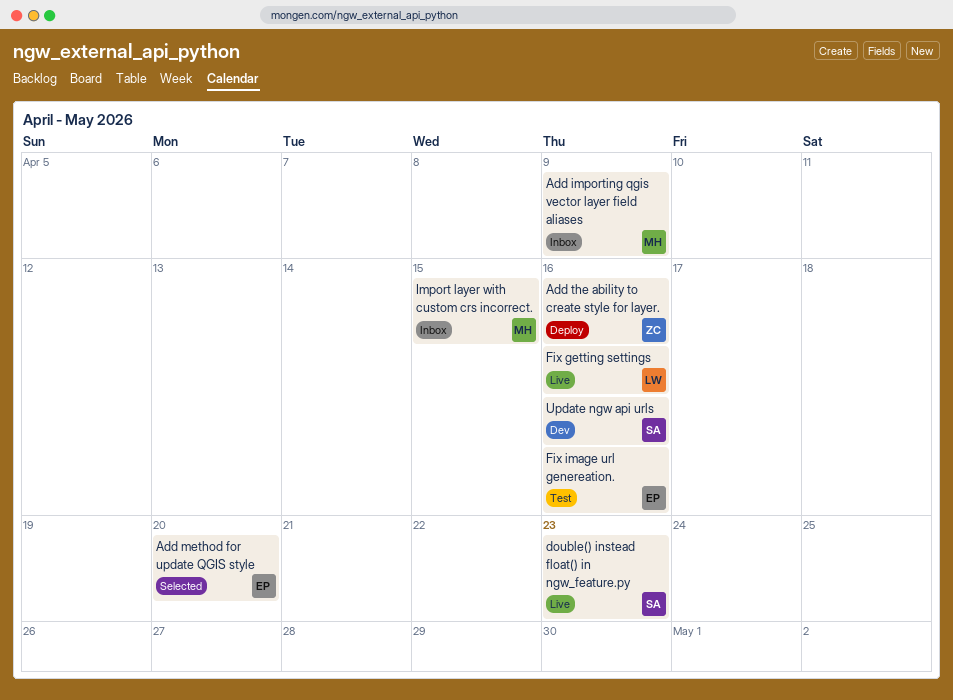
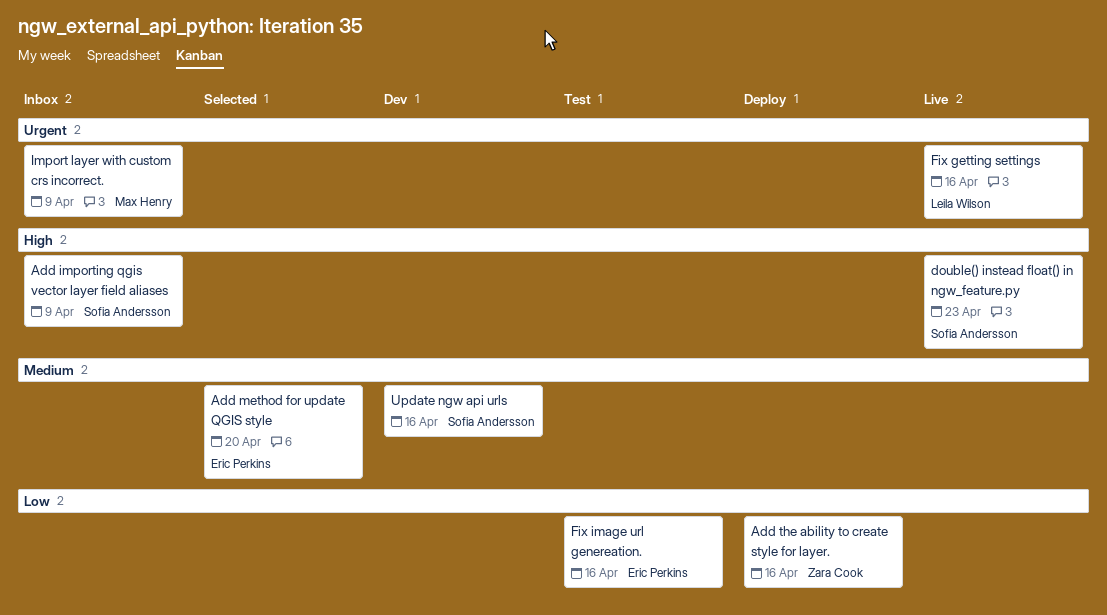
Add importing qgis vector layer field aliases, owner: Max Henry -> Sofia Andersson
Import layer with custom crs incorrect., due: Apr 15 -> Apr 9

